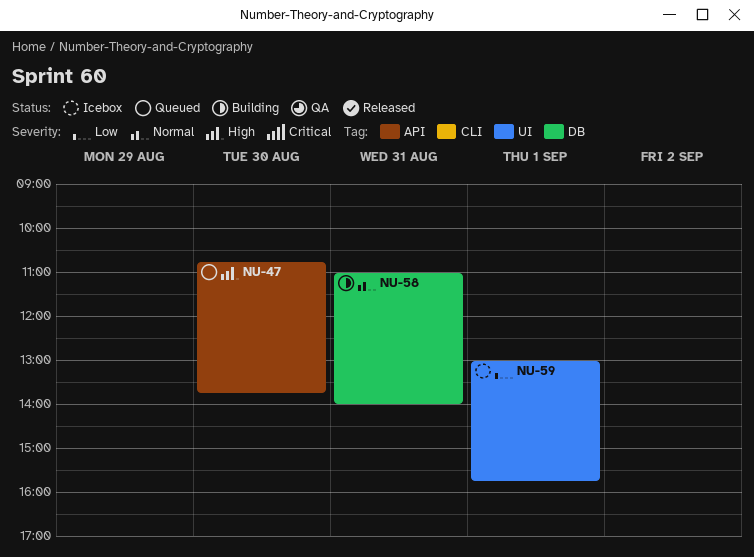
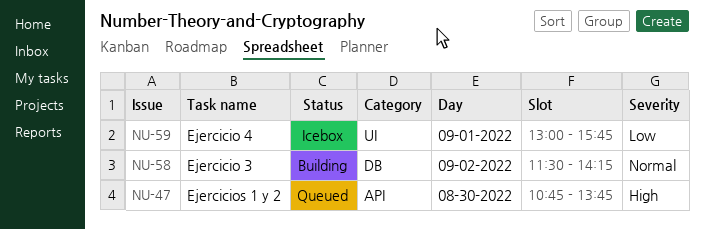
NU-58, day: Aug 31 -> Sep 2
NU-58, begins: 11:00 -> 11:30
NU-58, ends: 14:00 -> 14:15

